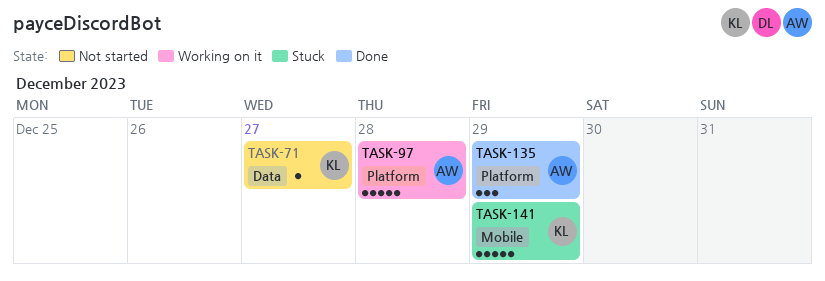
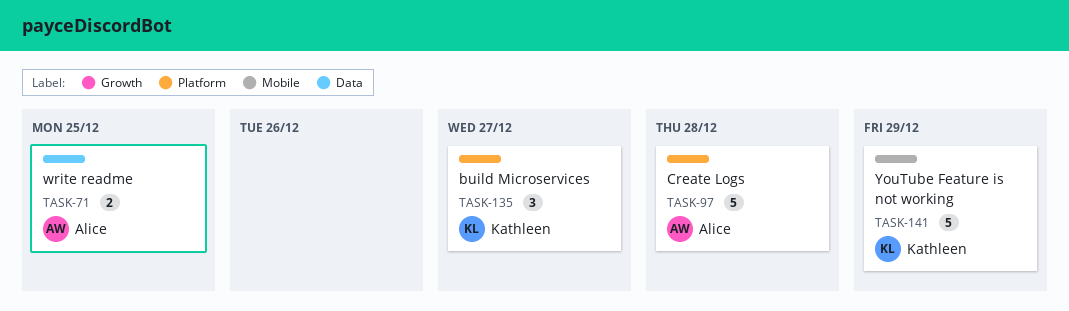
TASK-71, owner: Kathleen -> Alice
TASK-71, estimate: 1 -> 2
TASK-71, due: Dec 27 -> Dec 25
TASK-135, owner: Alice -> Kathleen
TASK-135, due: Dec 29 -> Dec 27

